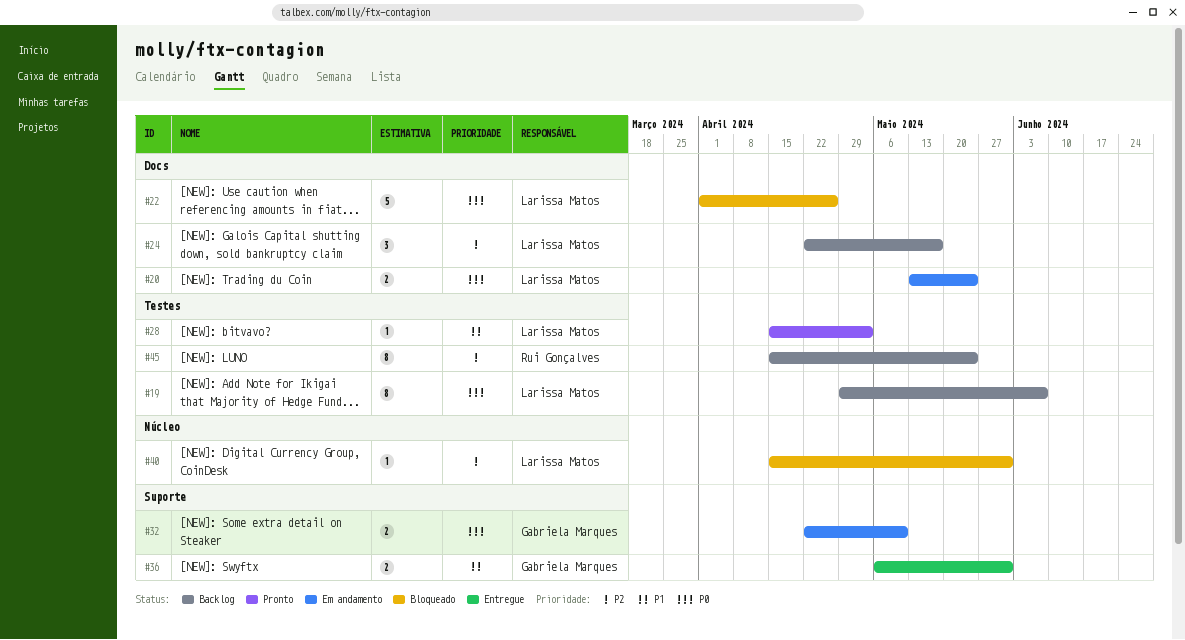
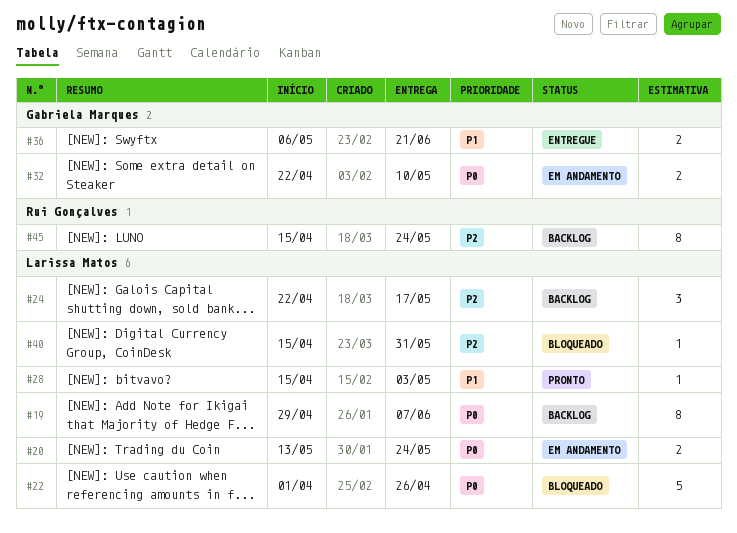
#36, due: May 31 -> Jun 21

